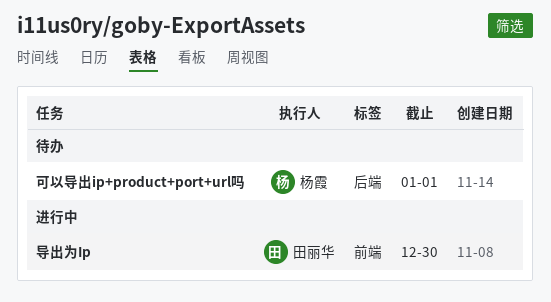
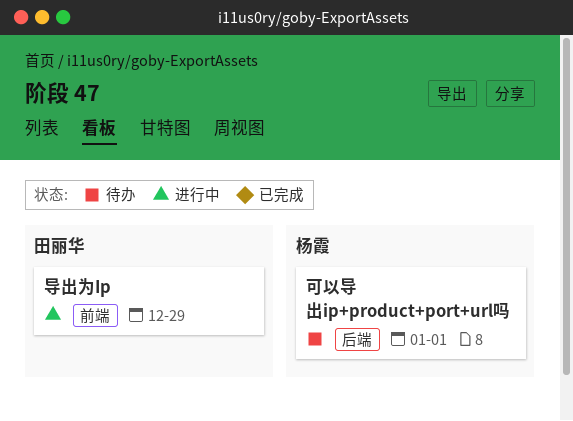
导出为Ip, due: Dec 30 -> Dec 29

